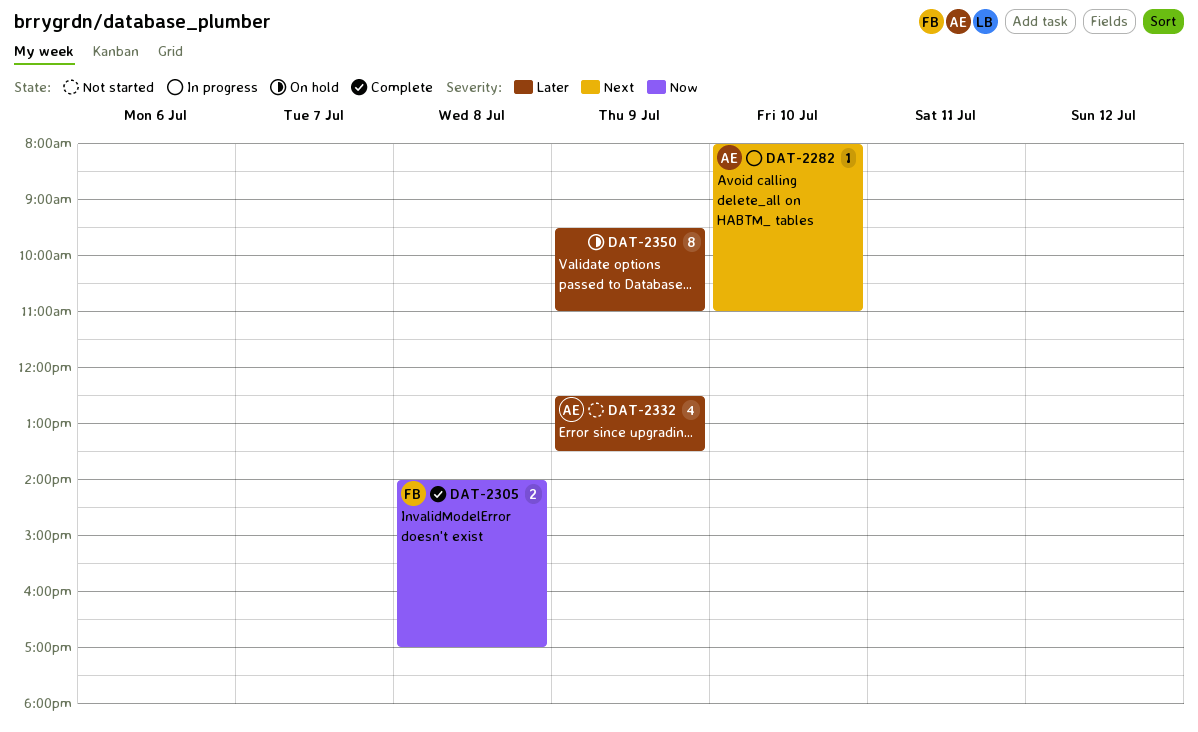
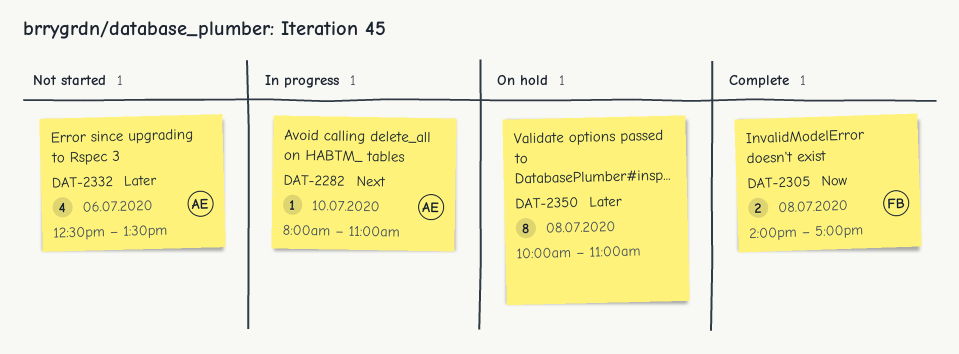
DAT-2332, day: Jul 9 -> Jul 6
DAT-2350, day: Jul 9 -> Jul 8
DAT-2350, begins: 09:30 -> 10:00

